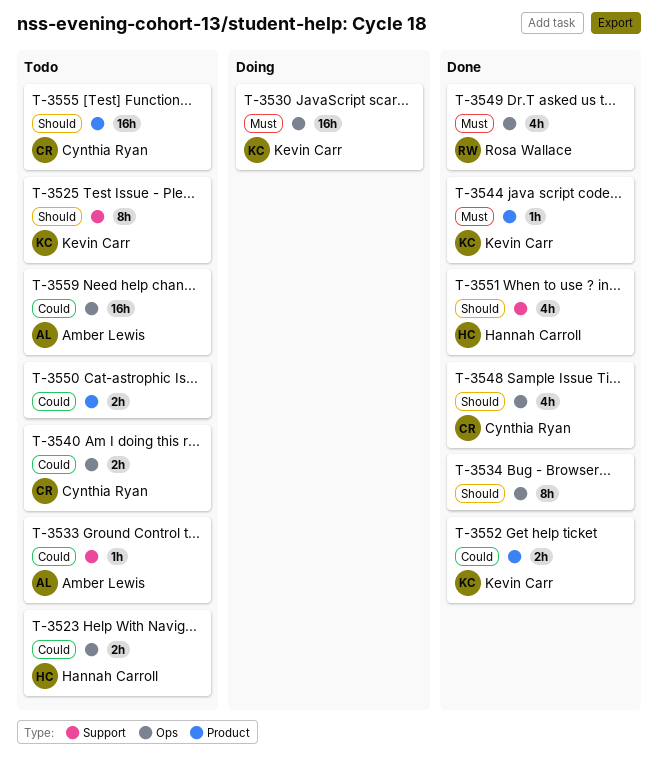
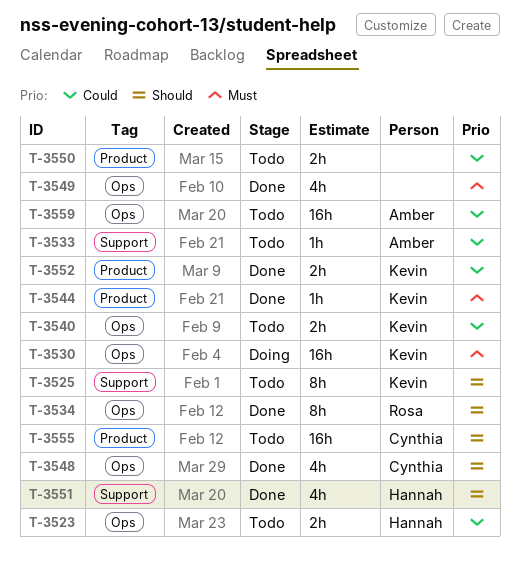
T-3534, owner: none -> Rosa Wallace
T-3540, owner: Cynthia Ryan -> Kevin Carr
T-3549, owner: Rosa Wallace -> none

